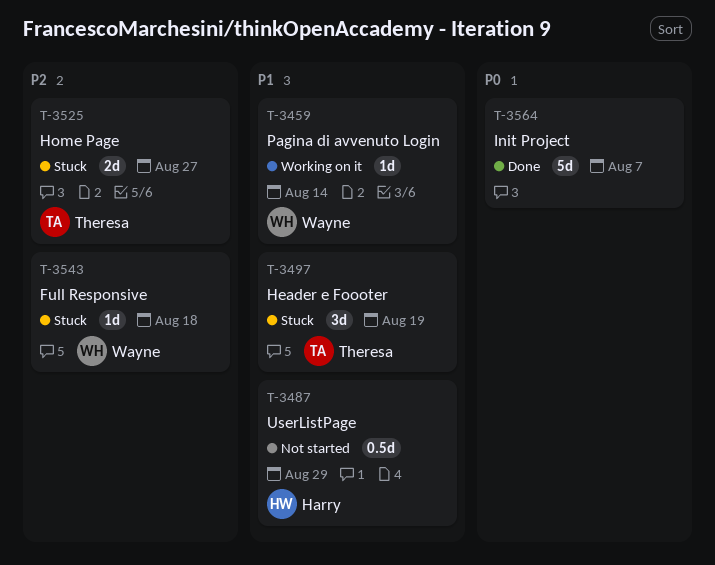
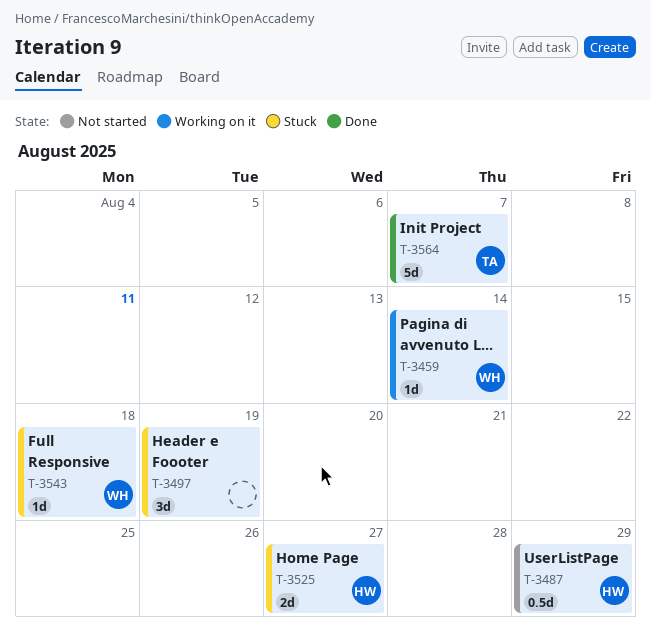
T-3497, owner: Theresa -> none
T-3525, owner: Theresa -> Harry
T-3564, owner: none -> Theresa

